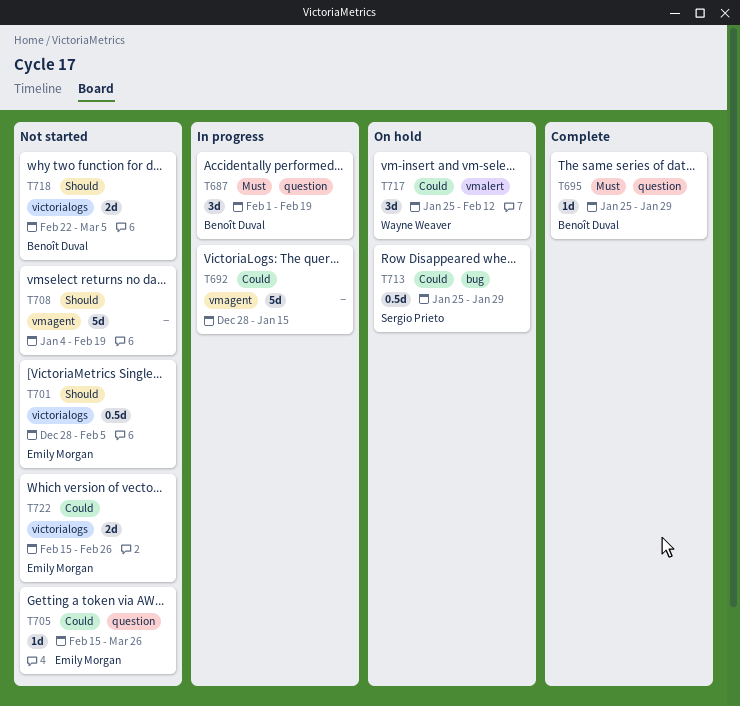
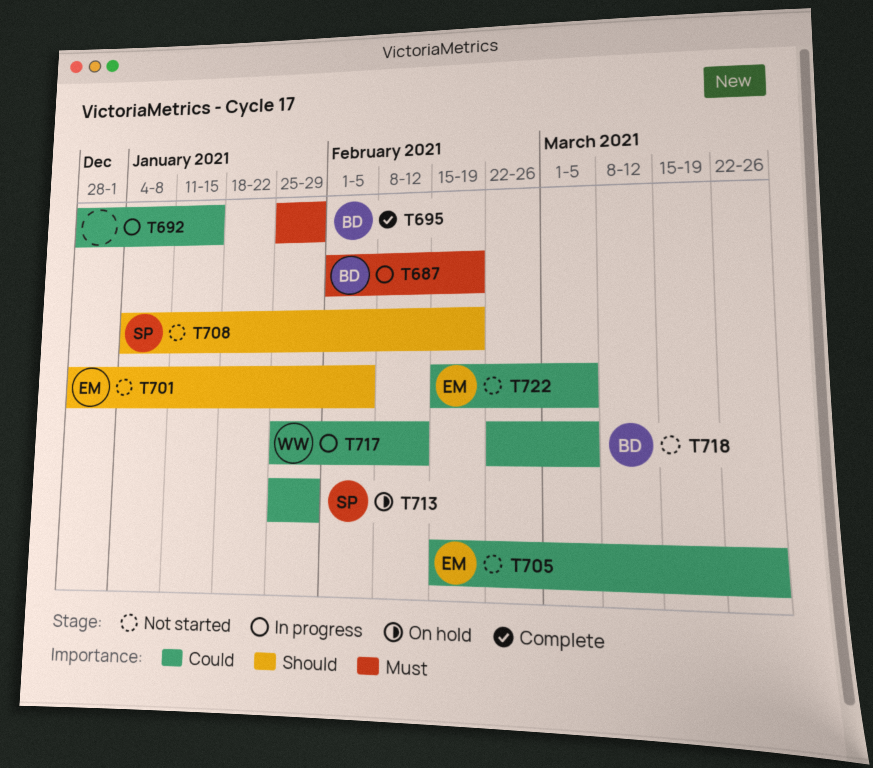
T708, owner: none -> Sergio Prieto
T717, status: On hold -> In progress
T718, priority: Should -> Could
T722, due: Feb 26 -> Mar 5

